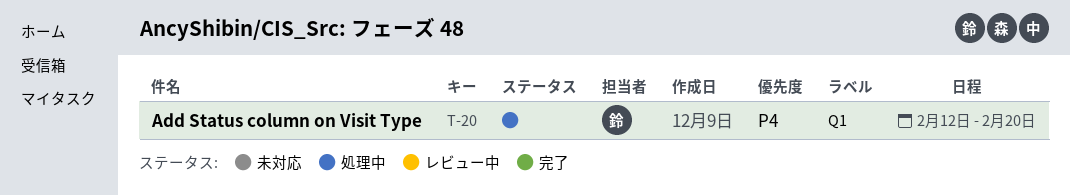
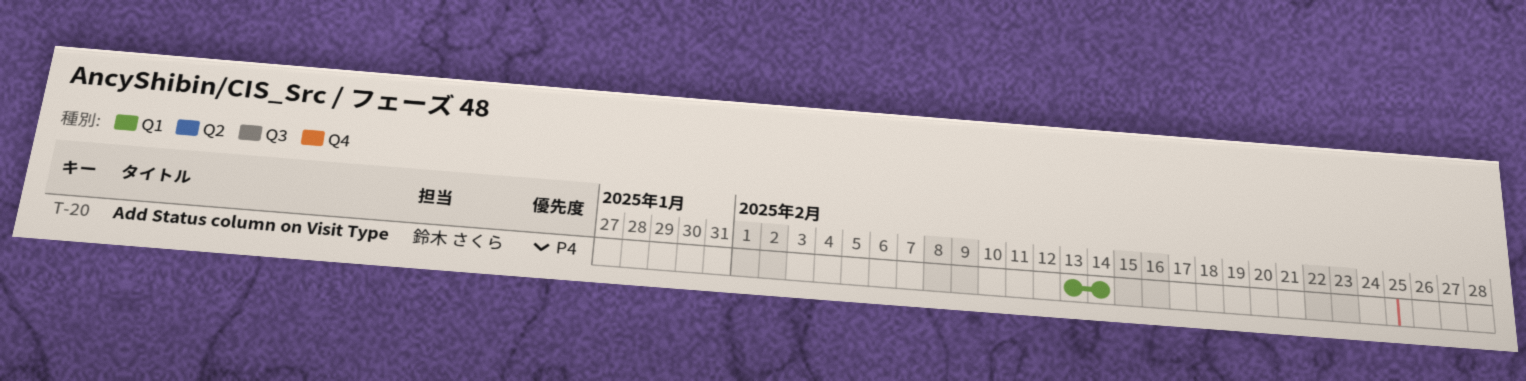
T-20, start: Feb 12 -> Feb 13
T-20, due: Feb 20 -> Feb 14

